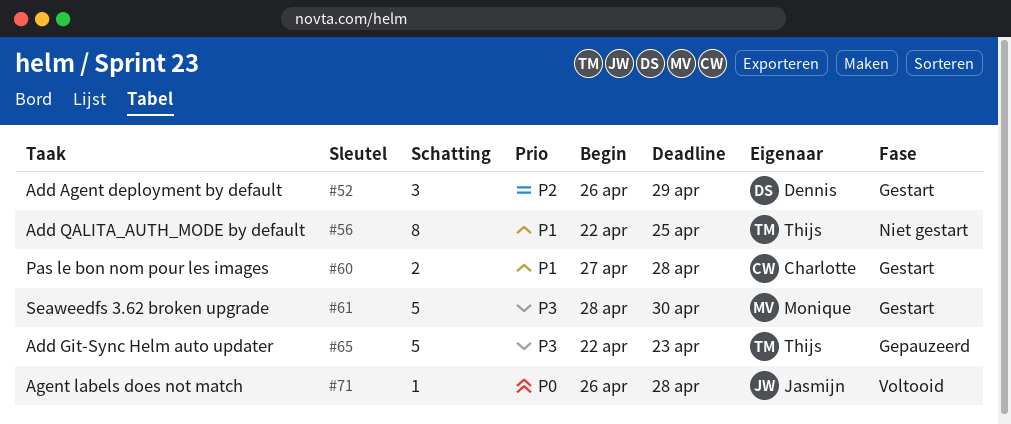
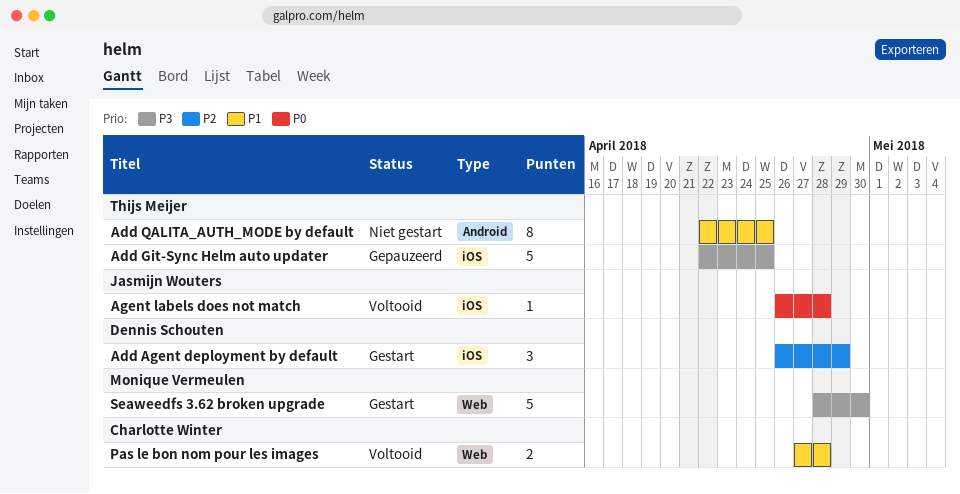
Add Git-Sync Helm auto updater, due: Apr 23 -> Apr 25
Pas le bon nom pour les images, status: Gestart -> Voltooid

